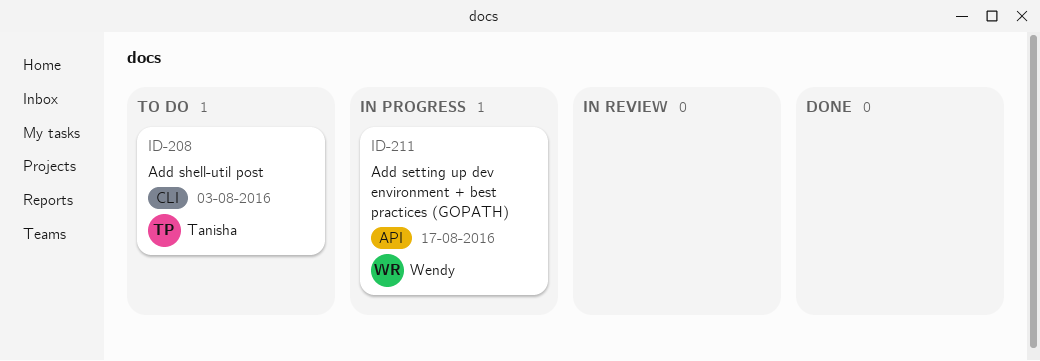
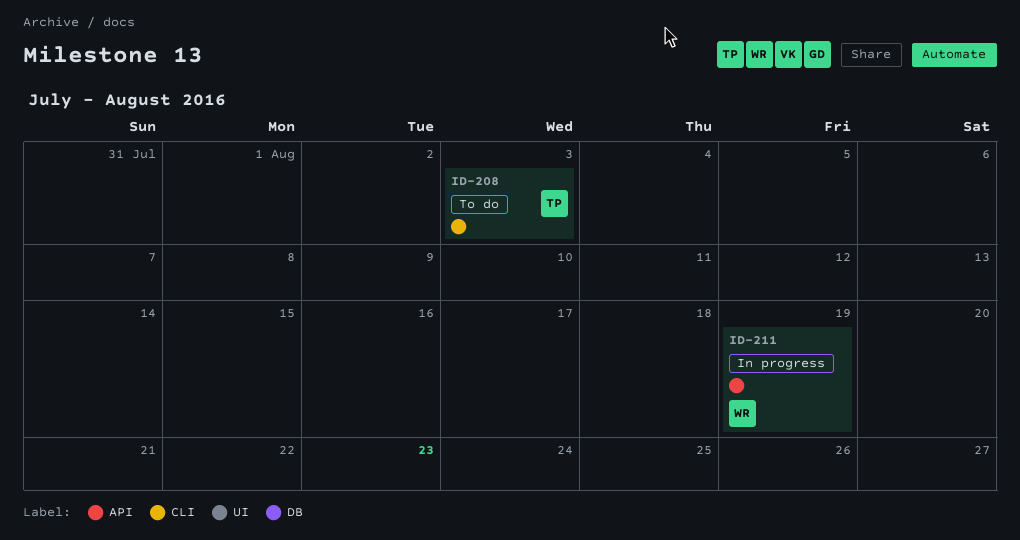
ID-211, due: Aug 17 -> Aug 19

